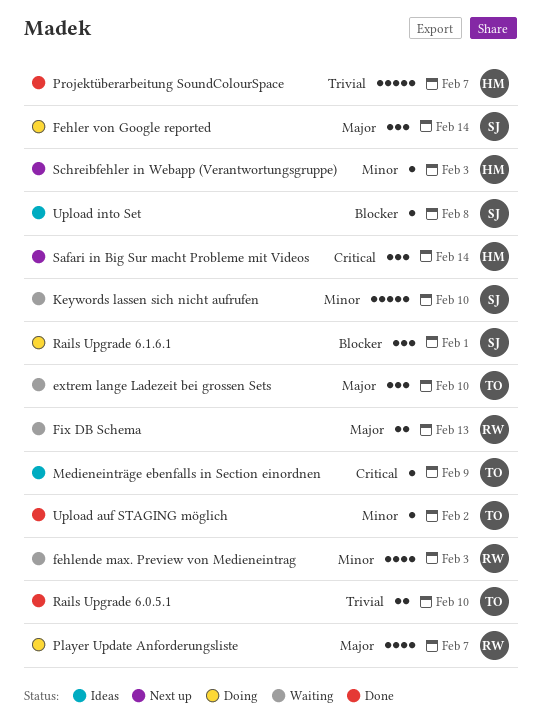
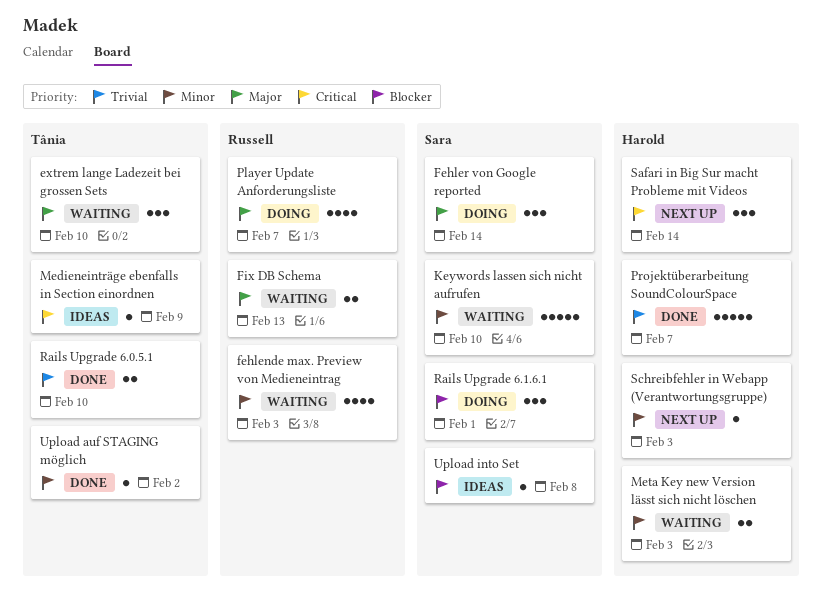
Meta Key new Version lässt sich nicht löschen: none -> present

